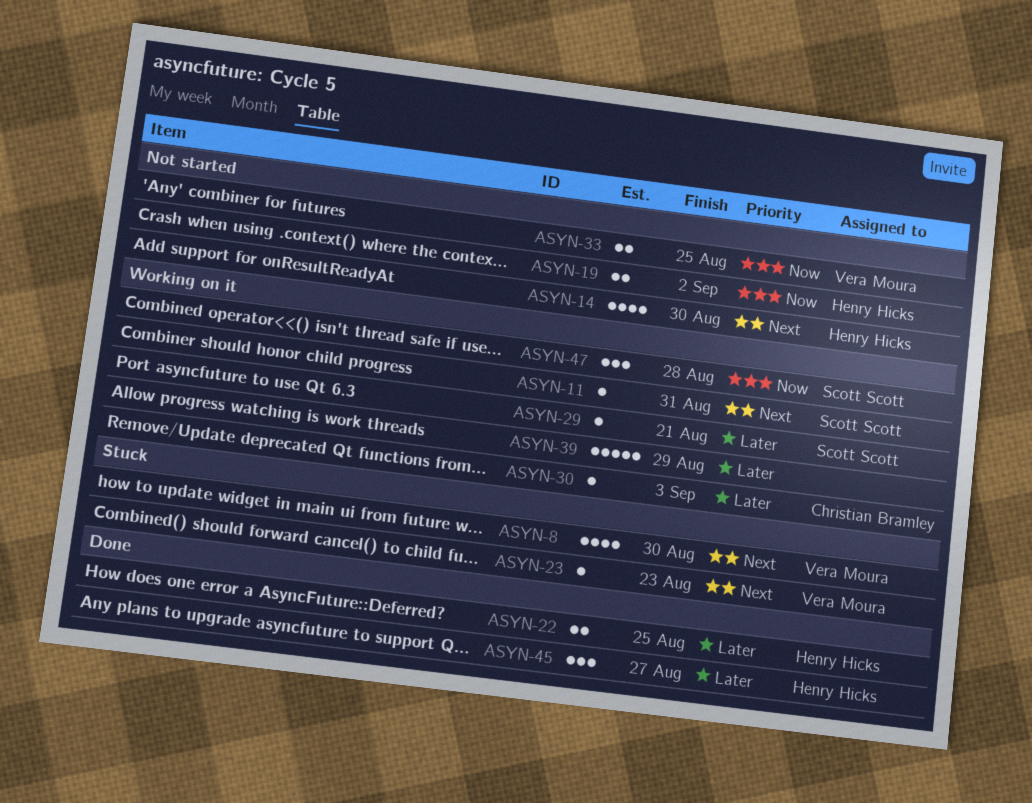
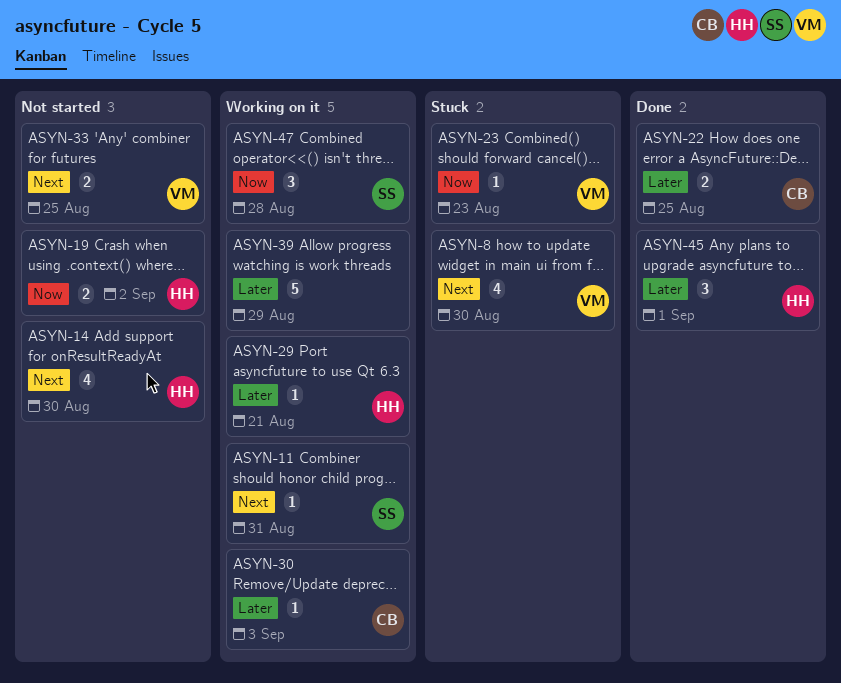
ASYN-22, owner: Henry Hicks -> Christian Bramley
ASYN-23, priority: Next -> Now
ASYN-29, owner: Scott Scott -> Henry Hicks
ASYN-33, priority: Now -> Next
ASYN-45, due: Aug 27 -> Sep 1

